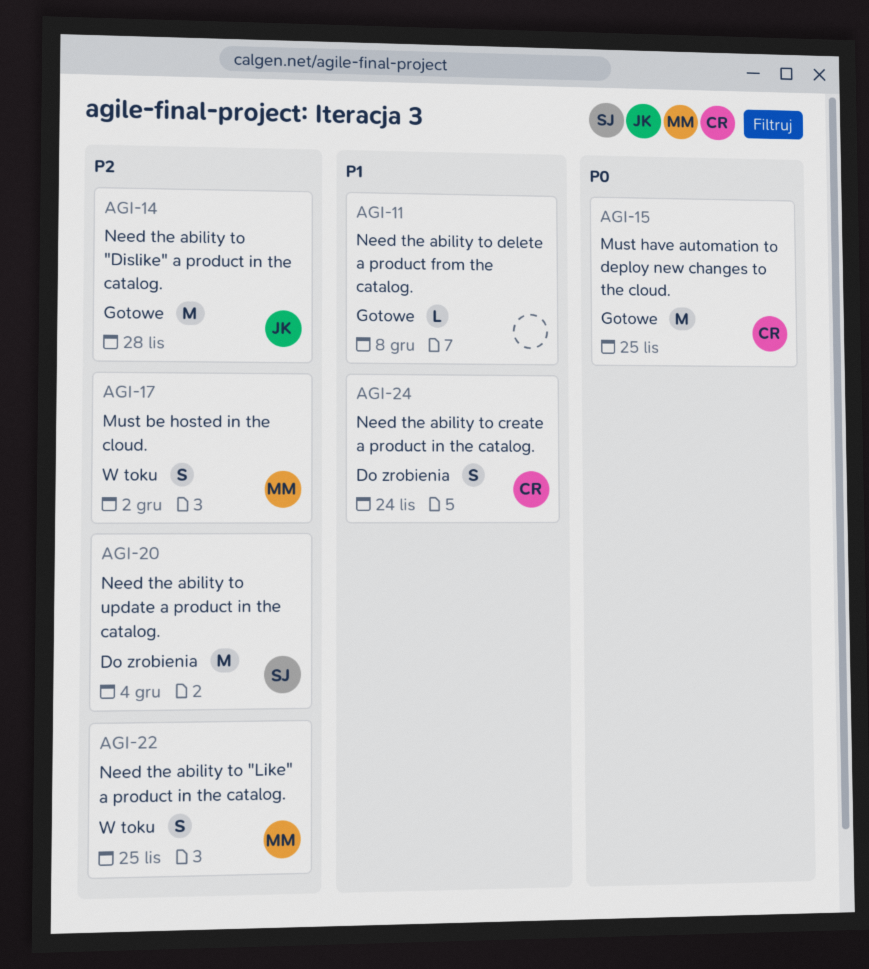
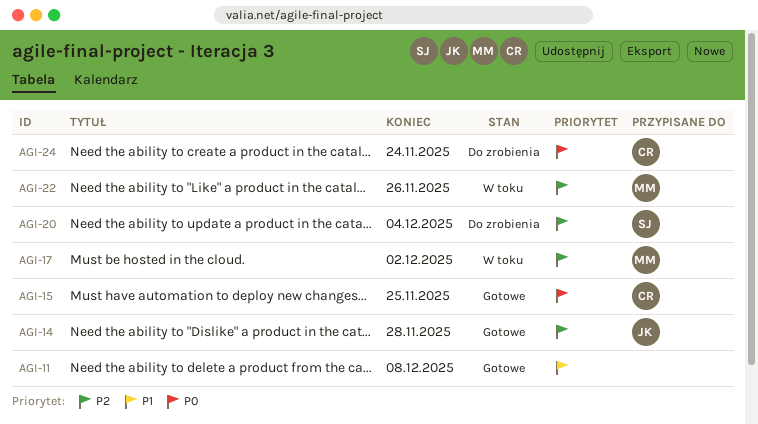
AGI-22, due: Nov 25 -> Nov 26
AGI-24, priority: P1 -> P0

